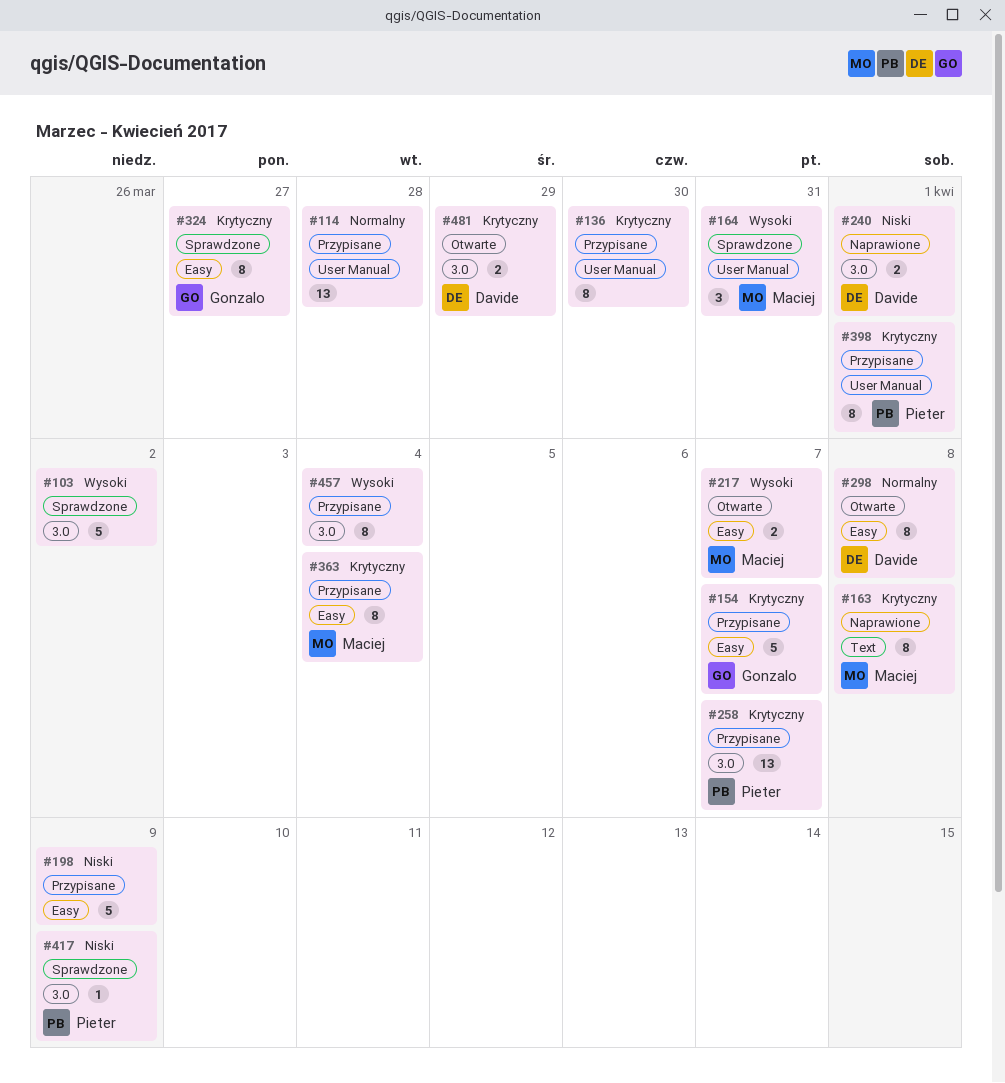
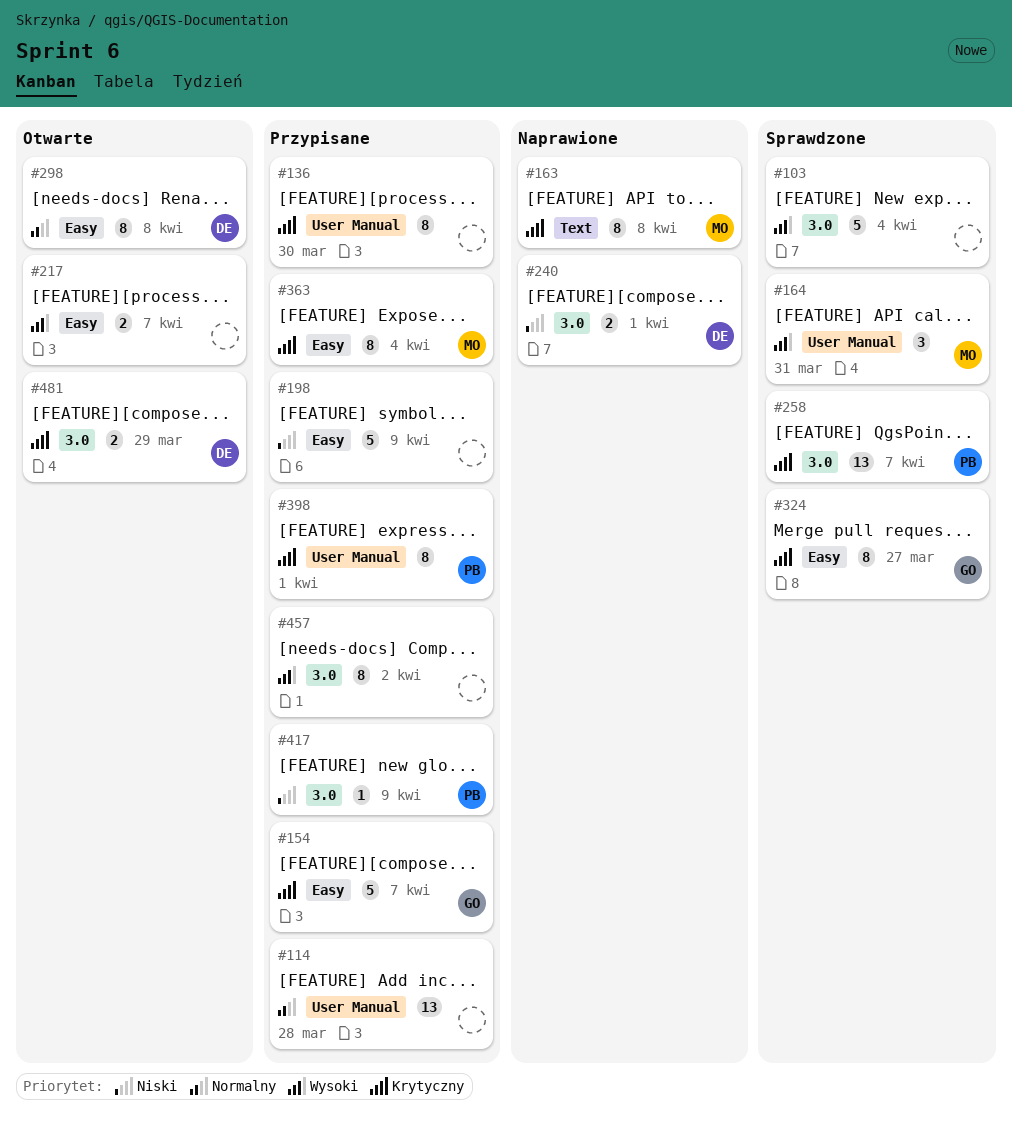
#103, due: Apr 2 -> Apr 4
#217, owner: Maciej -> none
#258, status: Przypisane -> Sprawdzone
#417, status: Sprawdzone -> Przypisane
#457, due: Apr 4 -> Apr 2

